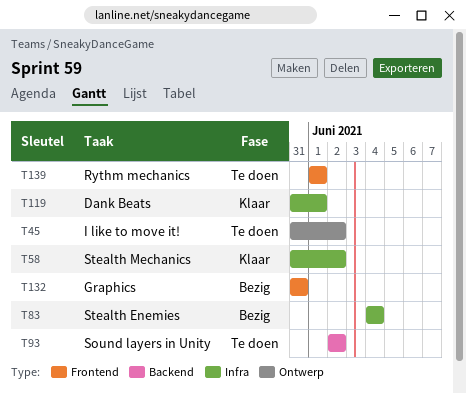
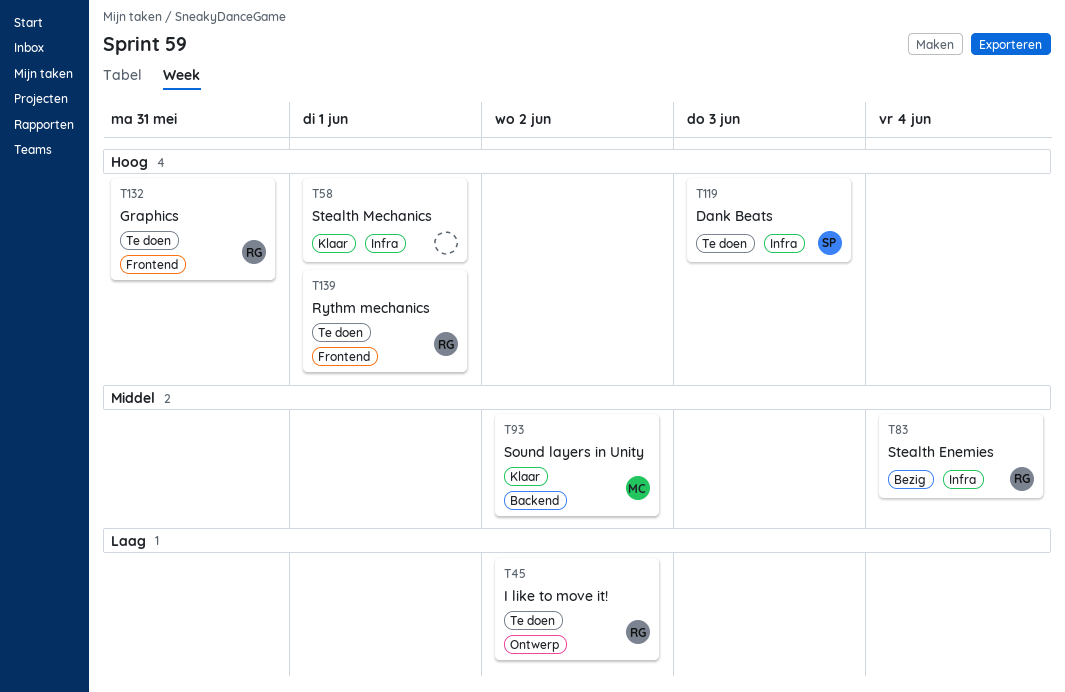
T58, due: Jun 2 -> Jun 1
T93, status: Te doen -> Klaar
T119, status: Klaar -> Te doen
T119, due: Jun 1 -> Jun 3
T132, status: Bezig -> Te doen

